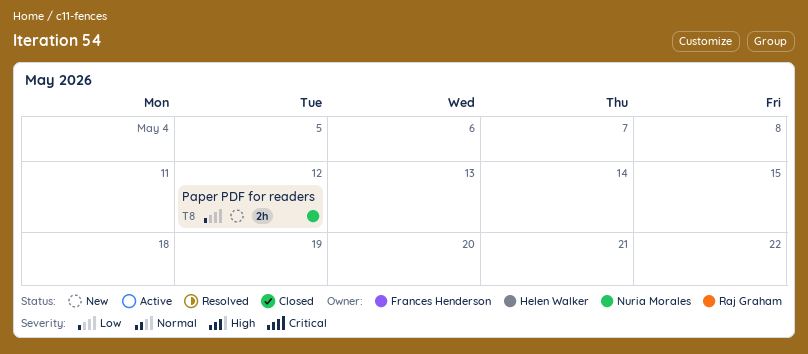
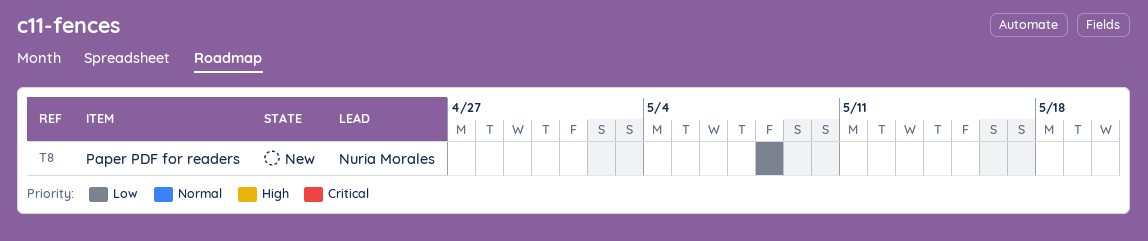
T8, due: May 12 -> May 8

